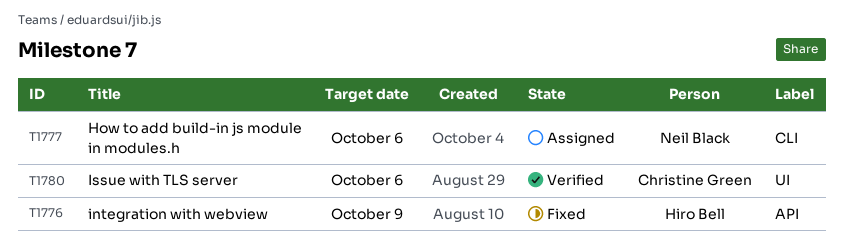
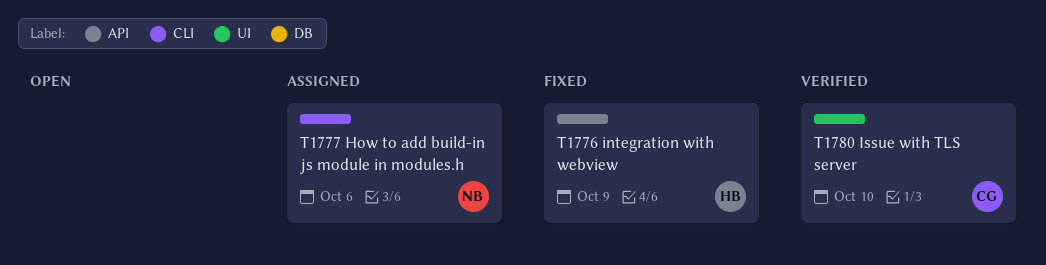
T1780, due: Oct 6 -> Oct 10

